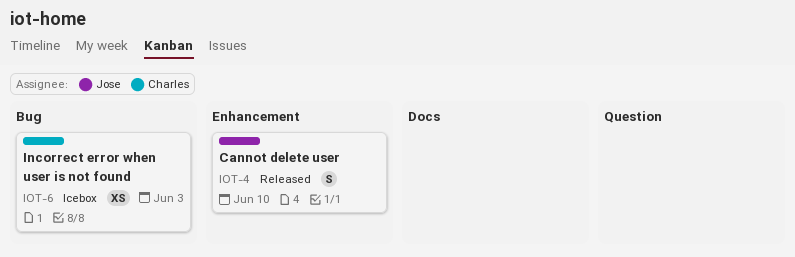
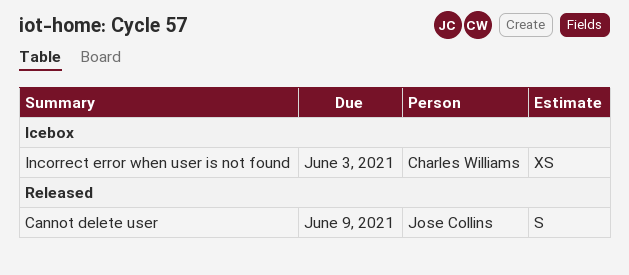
Cannot delete user, due: Jun 10 -> Jun 9

